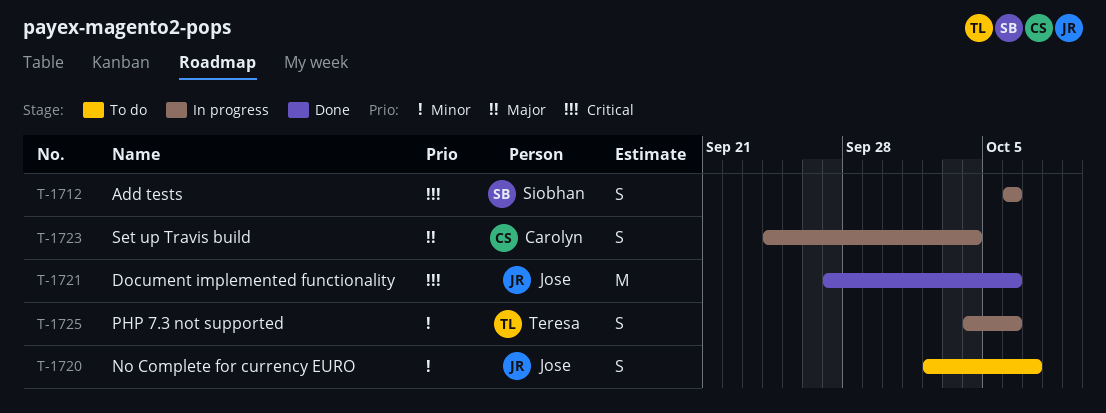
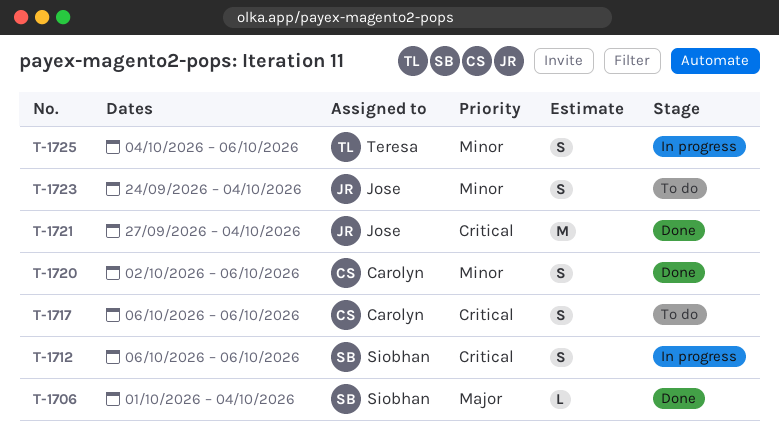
T-1706: none -> present
T-1717: none -> present
T-1720, status: To do -> Done
T-1720, owner: Jose -> Carolyn
T-1720, due: Oct 7 -> Oct 6
T-1721, due: Oct 6 -> Oct 4
T-1723, status: In progress -> To do
T-1723, owner: Carolyn -> Jose
T-1723, priority: Major -> Minor

